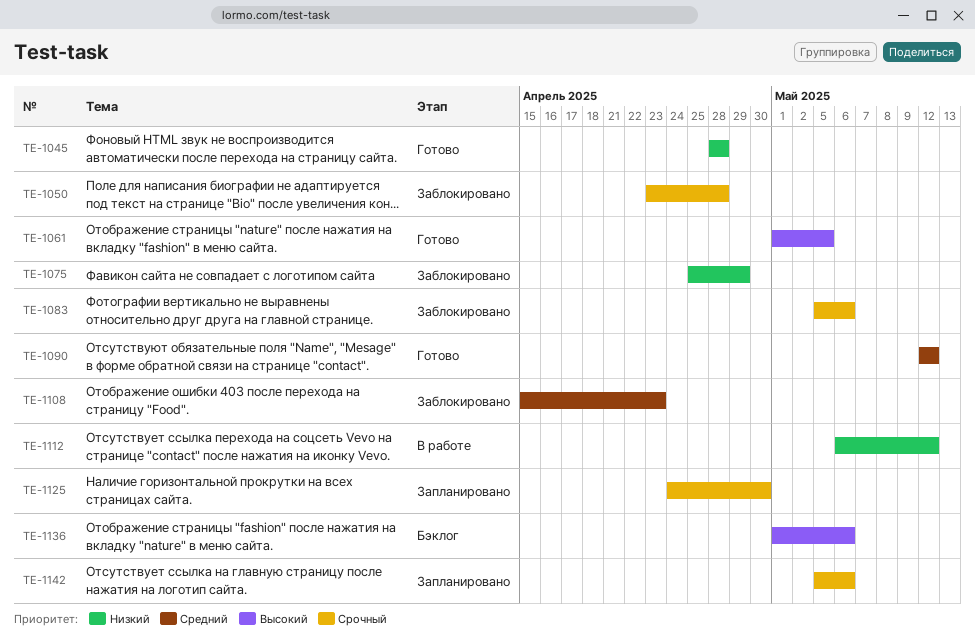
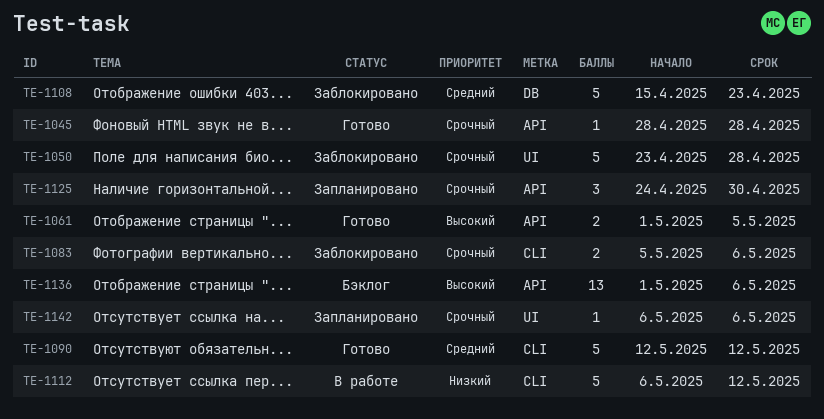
TE-1045, priority: Низкий -> Срочный
TE-1075: present -> none
TE-1142, start: May 5 -> May 6

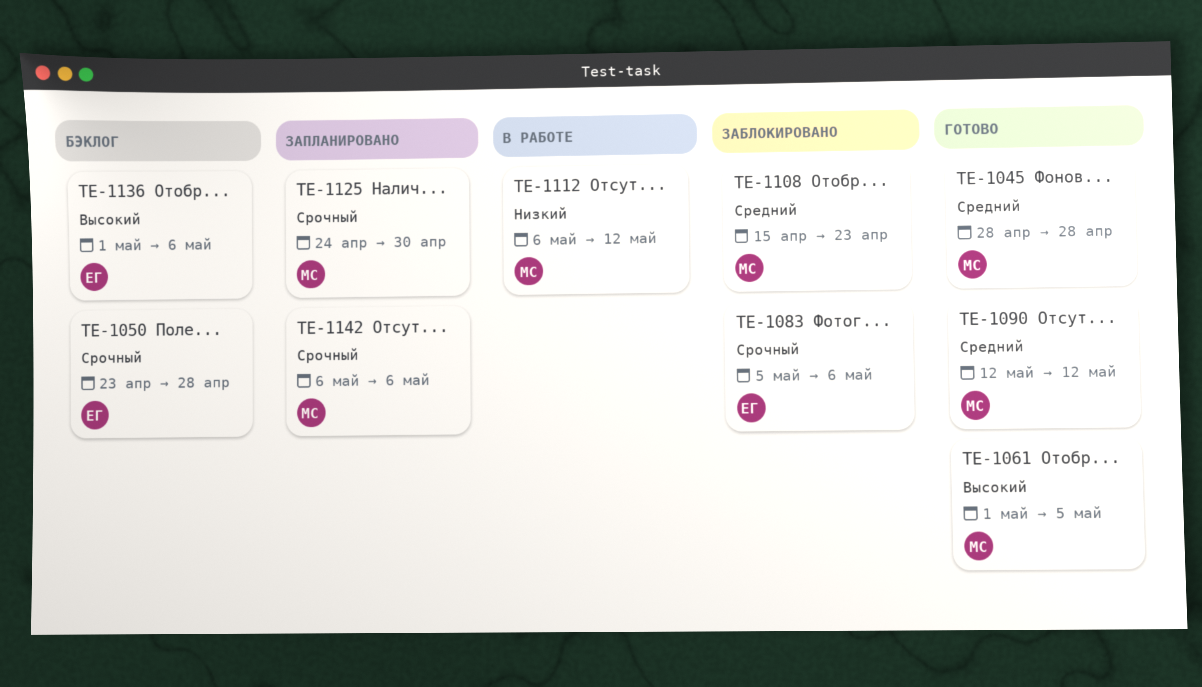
TE-1045, priority: Срочный -> Средний
TE-1050, status: Заблокировано -> Бэклог

